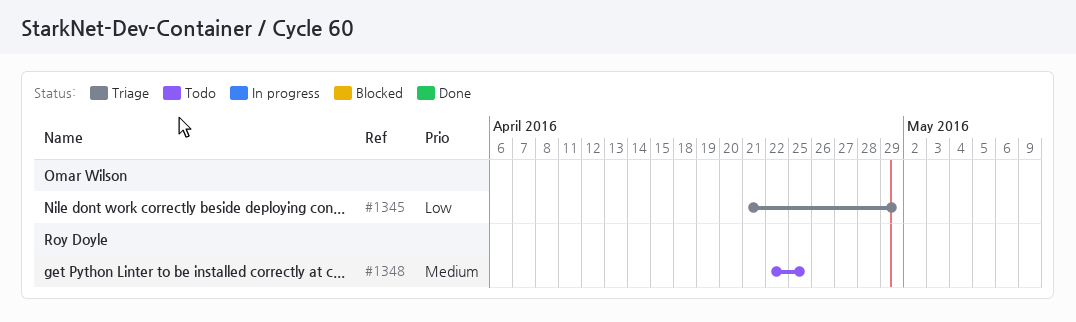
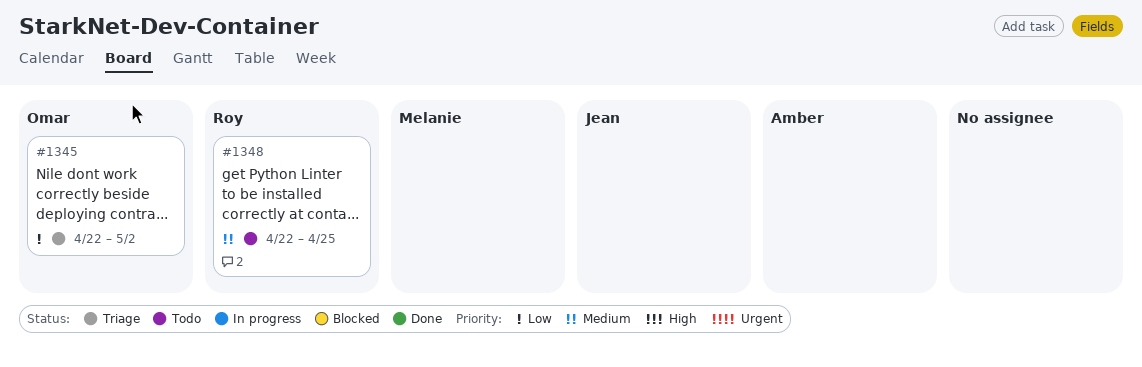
#1345, start: Apr 21 -> Apr 22
#1345, due: Apr 29 -> May 2

